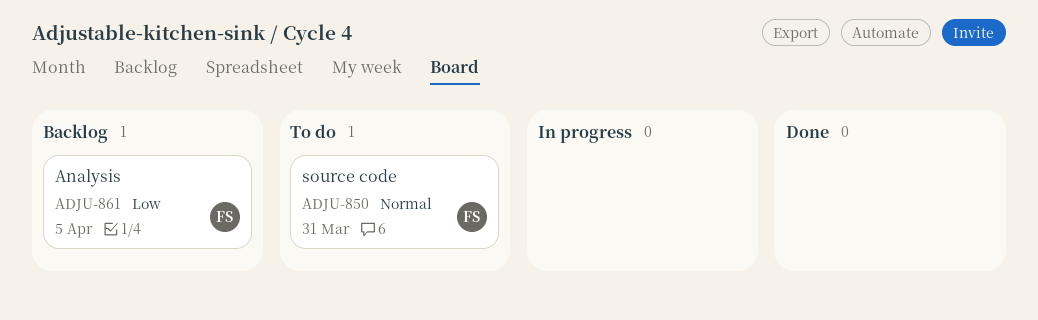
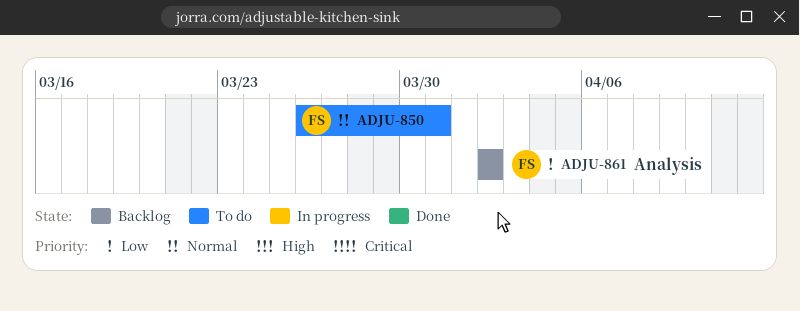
ADJU-861, due: Apr 5 -> Apr 2

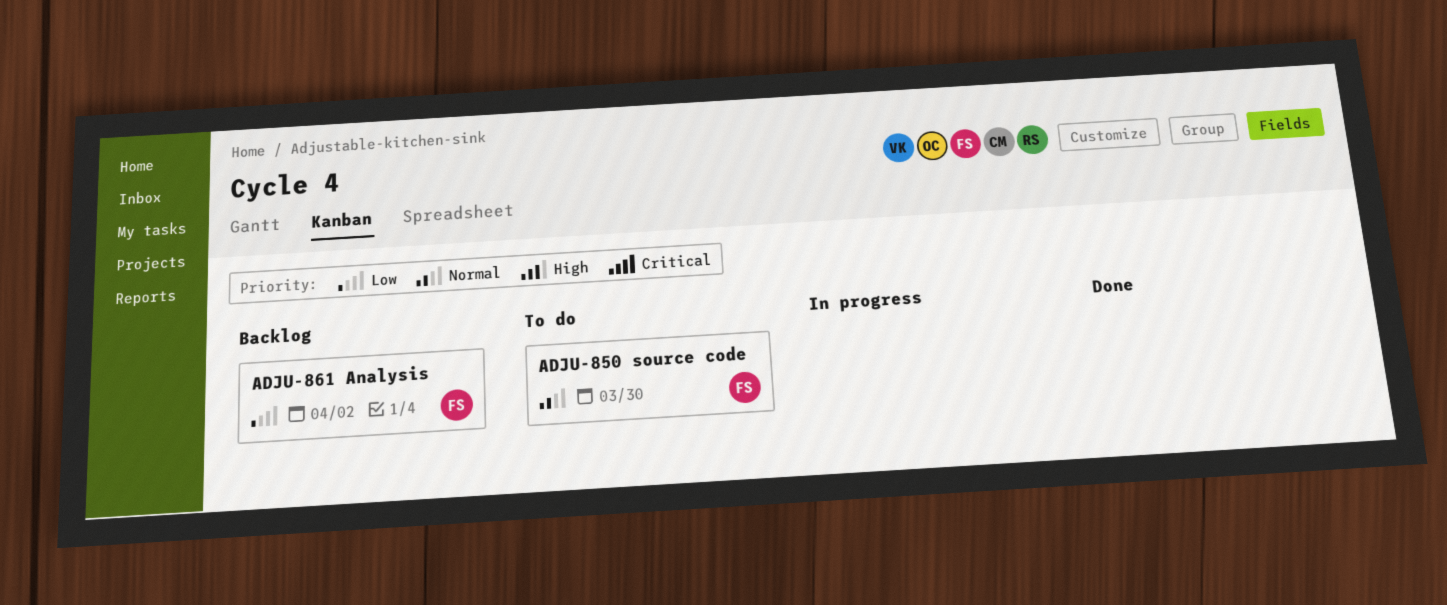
ADJU-850, due: Mar 31 -> Mar 30

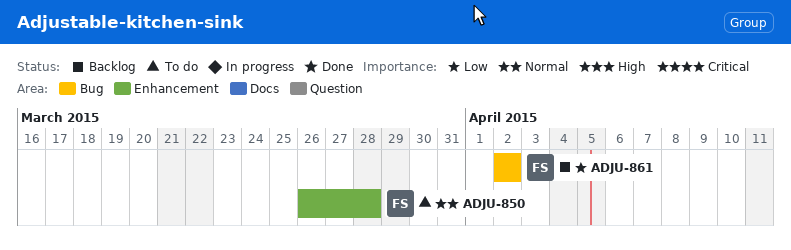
ADJU-850, due: Mar 30 -> Mar 28

